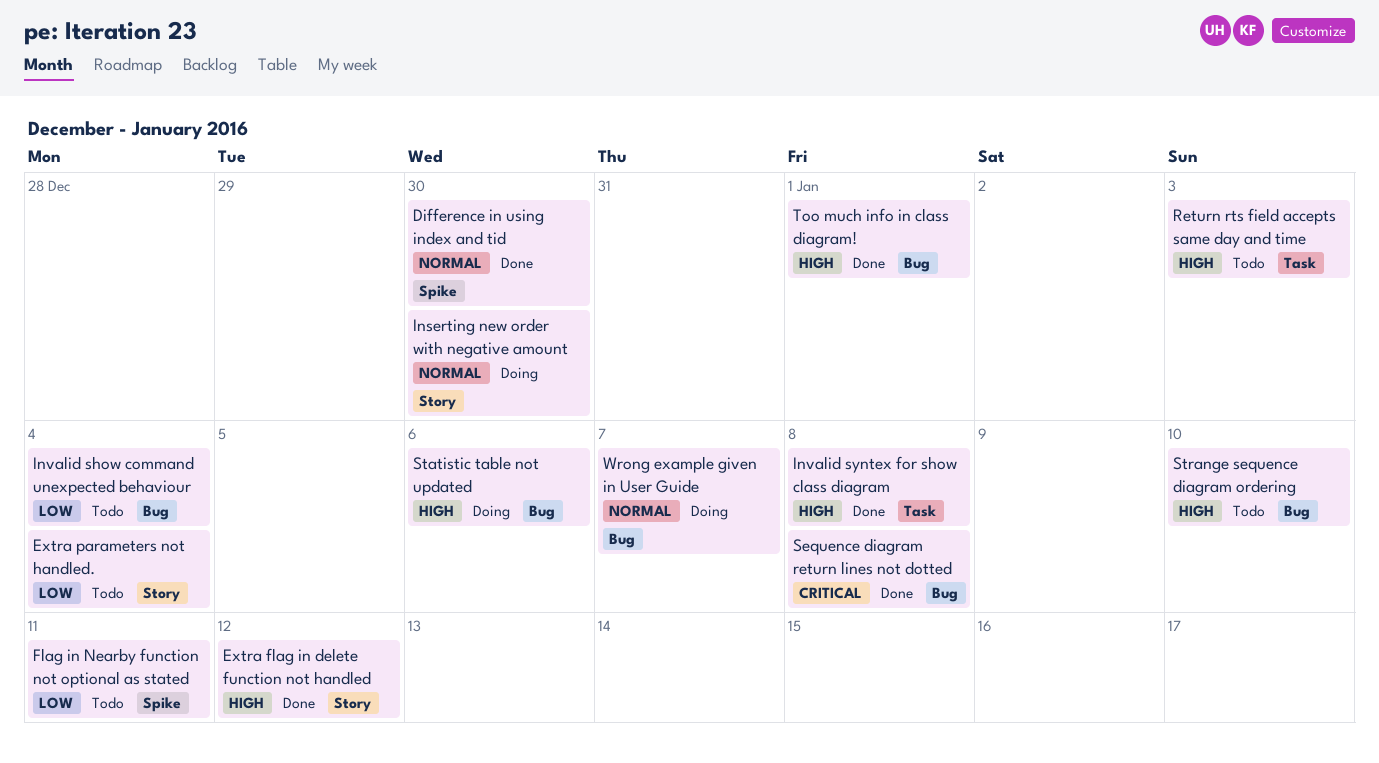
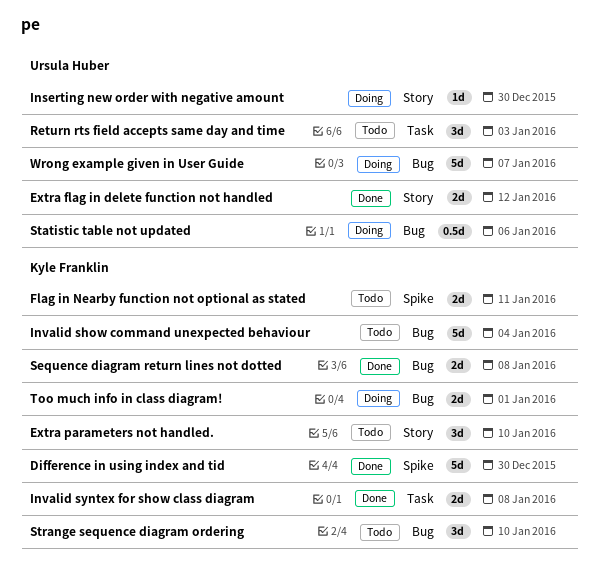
Extra parameters not handled., due: Jan 4 -> Jan 10
Too much info in class diagram!, status: Done -> Doing

